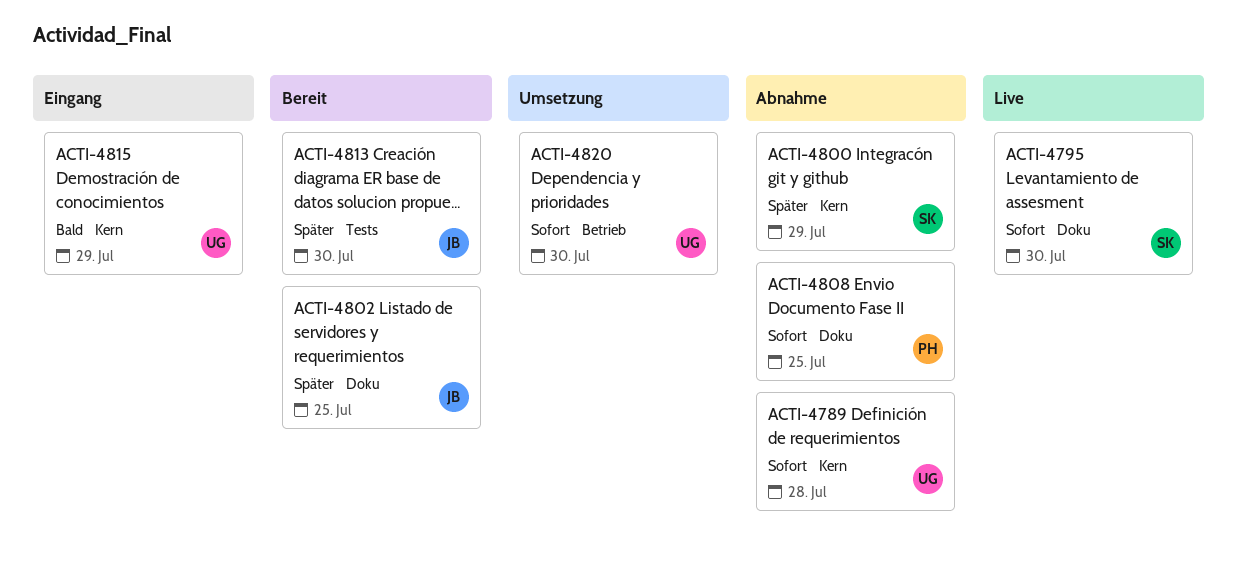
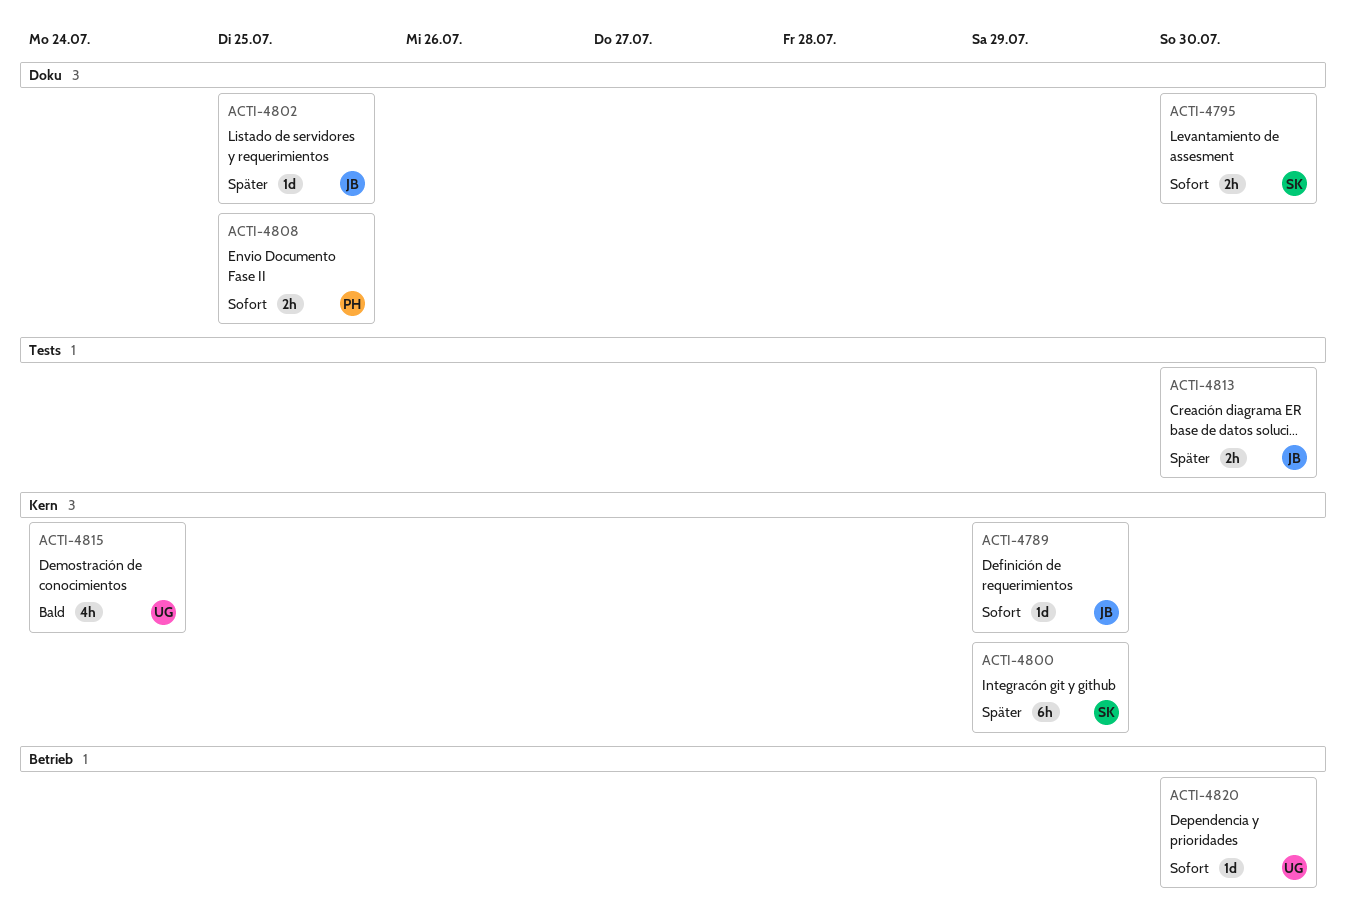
ACTI-4789, owner: UG -> JB
ACTI-4789, due: Jul 28 -> Jul 29
ACTI-4815, due: Jul 29 -> Jul 24

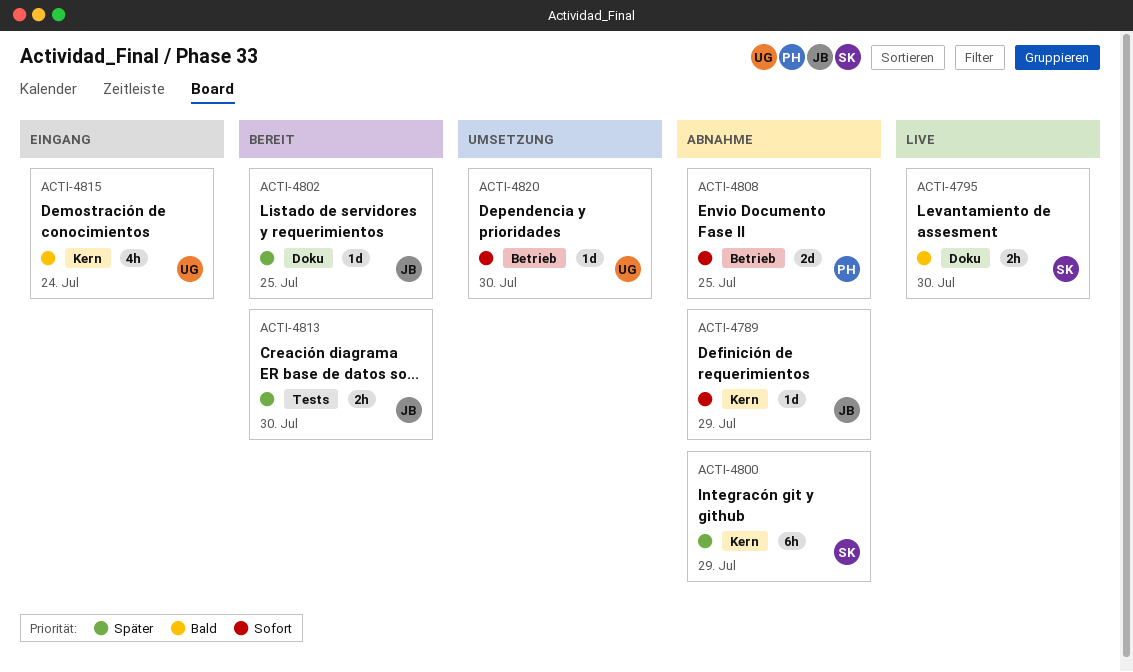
ACTI-4795, priority: Sofort -> Bald
ACTI-4808, label: Doku -> Betrieb
ACTI-4808, estimate: 2h -> 2d

